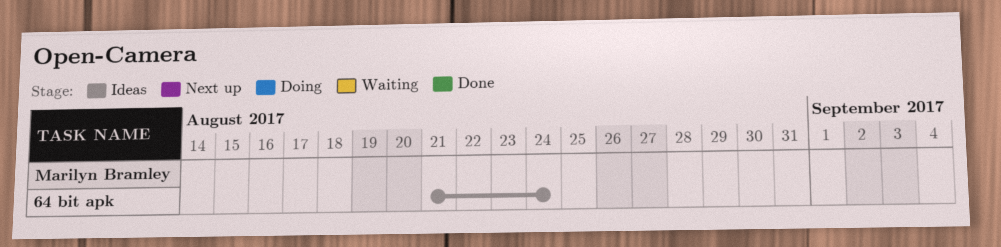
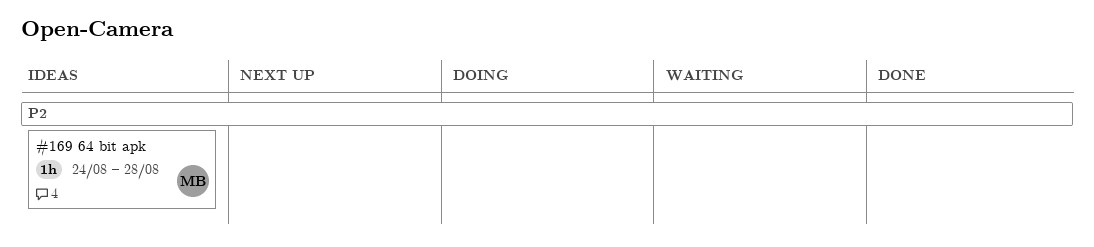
64 bit apk, start: Aug 21 -> Aug 24
64 bit apk, due: Aug 24 -> Aug 28

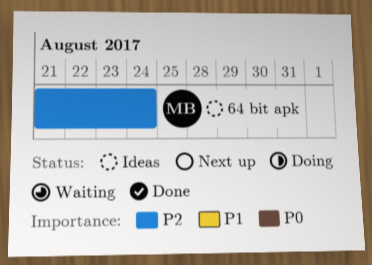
64 bit apk, start: Aug 24 -> Aug 21
64 bit apk, due: Aug 28 -> Aug 24

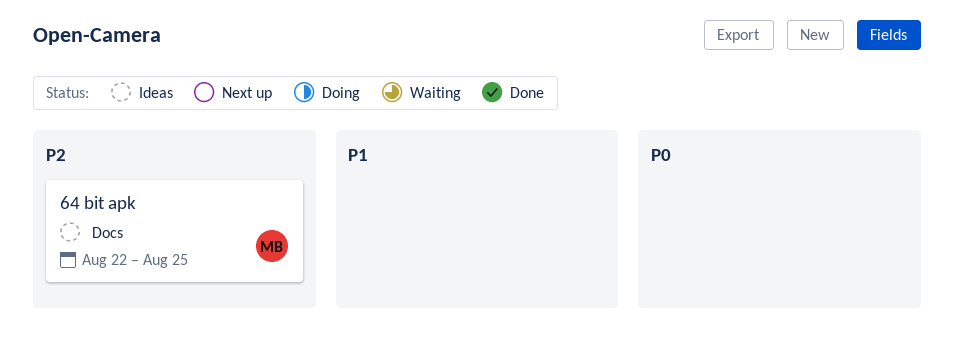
64 bit apk, start: Aug 21 -> Aug 22
64 bit apk, due: Aug 24 -> Aug 25

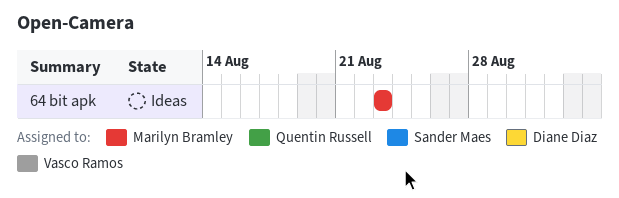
64 bit apk, start: Aug 22 -> Aug 23
64 bit apk, due: Aug 25 -> Aug 23

